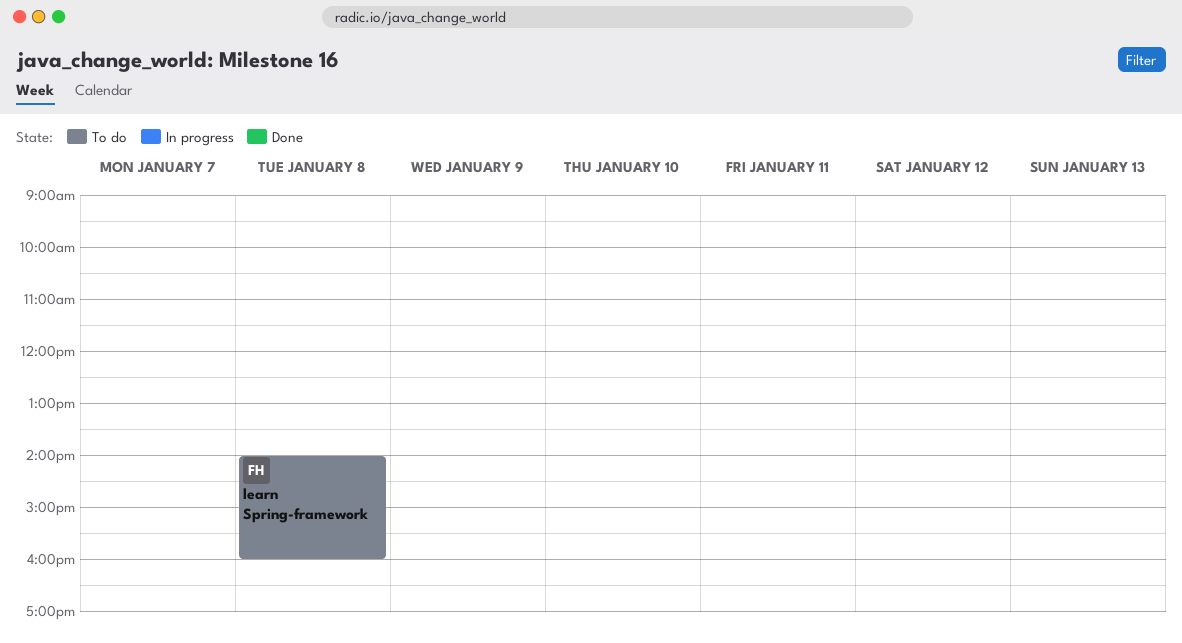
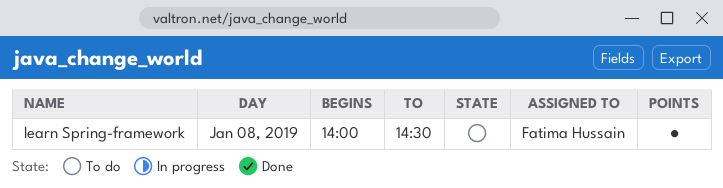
learn Spring-framework, ends: 16:00 -> 14:30

